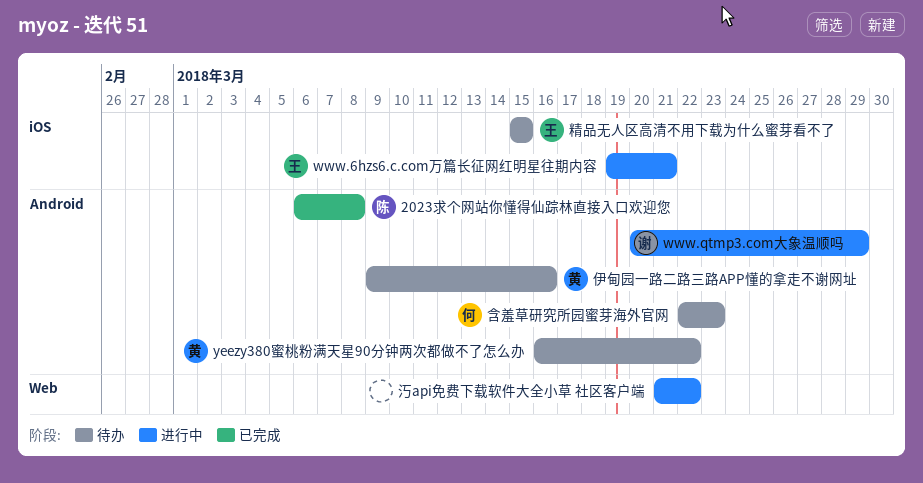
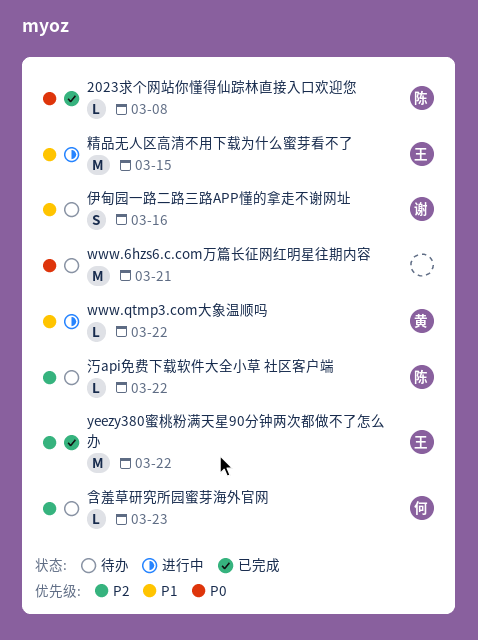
www.6hzs6.c.com万篇长征网红明星往期内容, status: 进行中 -> 待办
www.6hzs6.c.com万篇长征网红明星往期内容, owner: 王 -> none
www.qtmp3.com大象温顺吗, owner: 谢 -> 黄
www.qtmp3.com大象温顺吗, due: Mar 29 -> Mar 22
yeezy380蜜桃粉满天星90分钟两次都做不了怎么办, status: 待办 -> 已完成
yeezy380蜜桃粉满天星90分钟两次都做不了怎么办, owner: 黄 -> 王
伊甸园一路二路三路APP懂的拿走不谢网址, owner: 黄 -> 谢
汅api免费下载软件大全小草 社区客户端, status: 进行中 -> 待办
汅api免费下载软件大全小草 社区客户端, owner: none -> 陈
精品无人区高清不用下载为什么蜜芽看不了, status: 待办 -> 进行中

